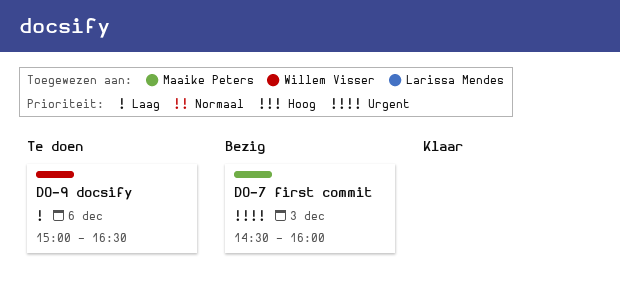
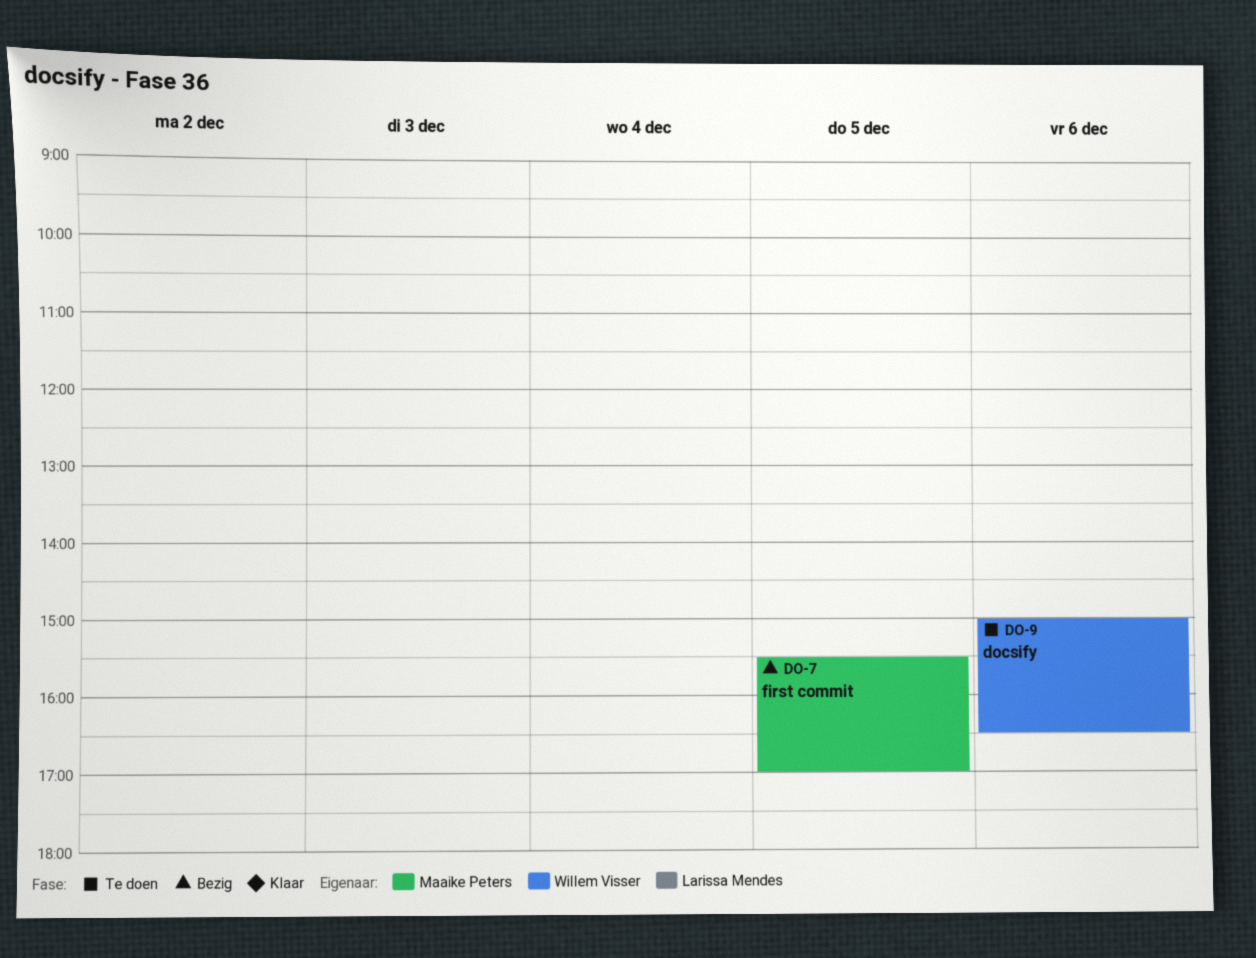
DO-7, day: Dec 3 -> Dec 5
DO-7, begins: 14:30 -> 15:30
DO-7, ends: 16:00 -> 17:00

